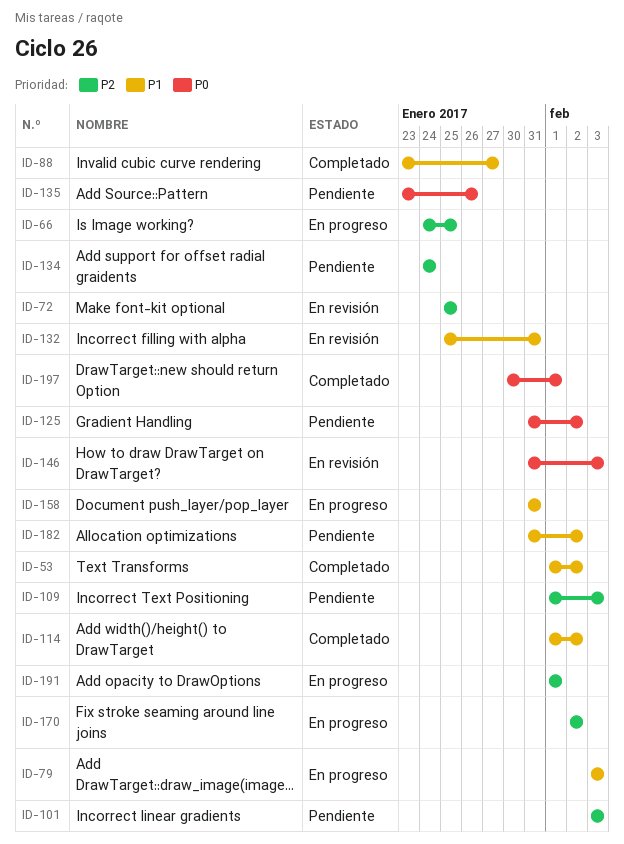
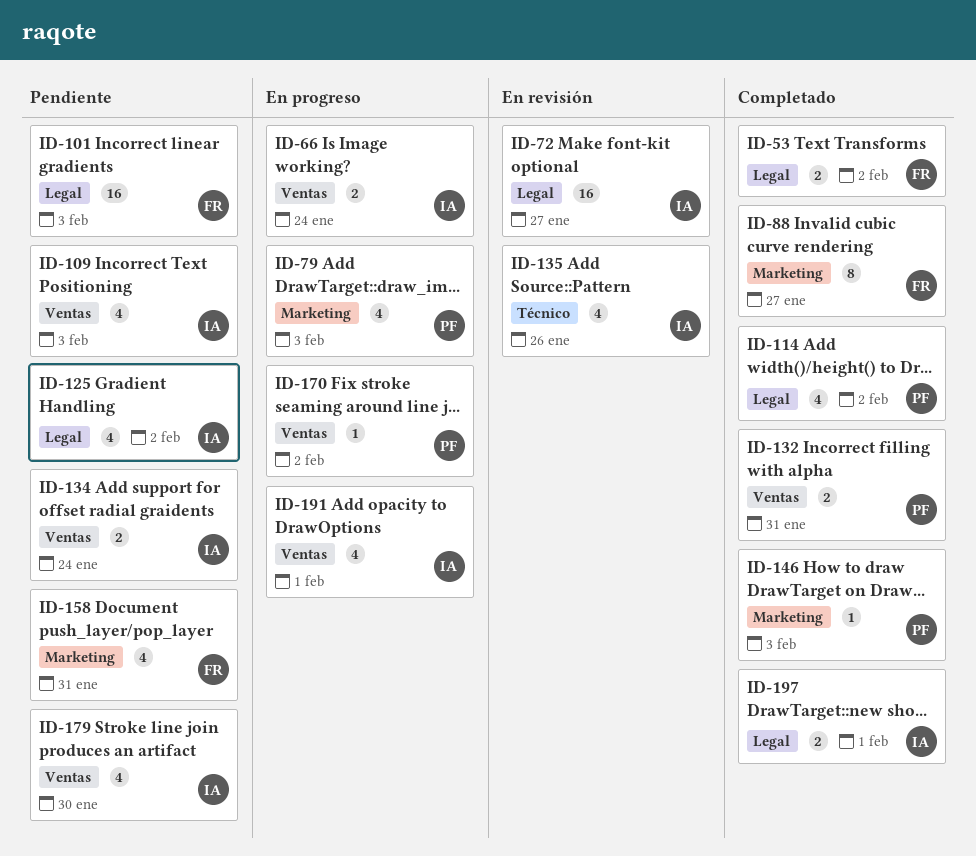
ID-66, due: Jan 25 -> Jan 24
ID-72, due: Jan 25 -> Jan 27
ID-132, status: En revisión -> Completado
ID-135, status: Pendiente -> En revisión
ID-146, status: En revisión -> Completado
ID-158, status: En progreso -> Pendiente
ID-179: none -> present
ID-182: present -> none

